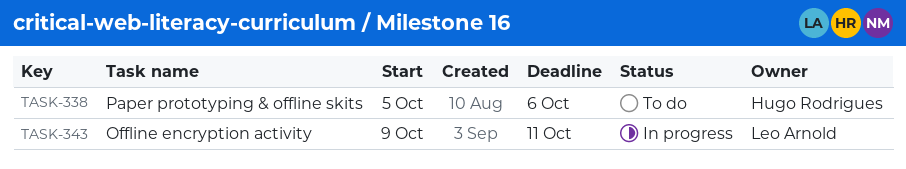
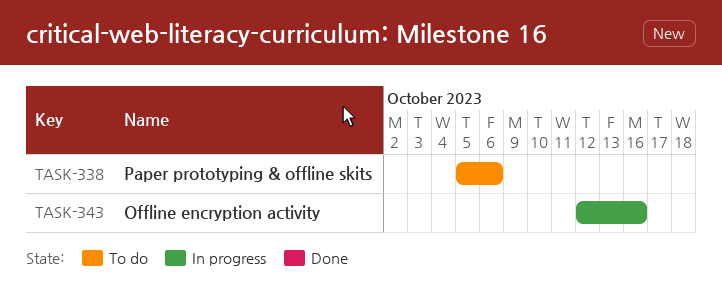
TASK-343, start: Oct 9 -> Oct 12
TASK-343, due: Oct 11 -> Oct 16

